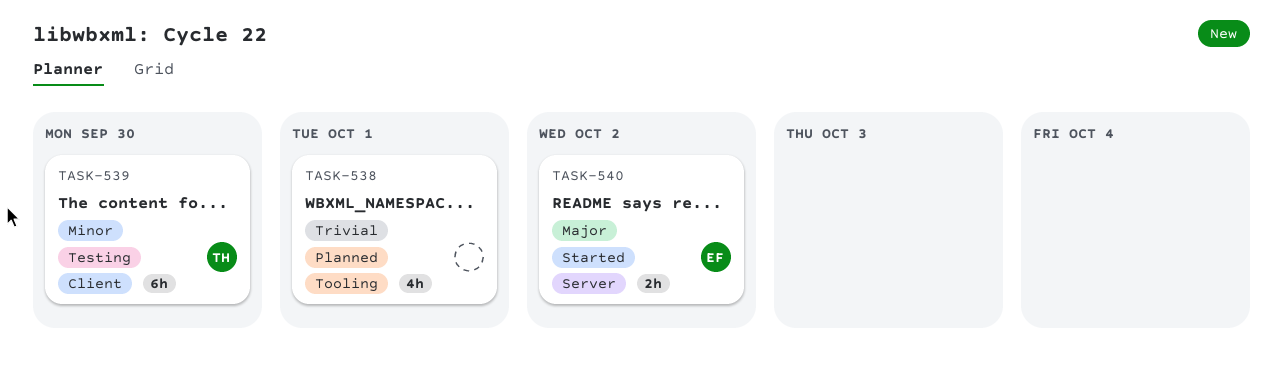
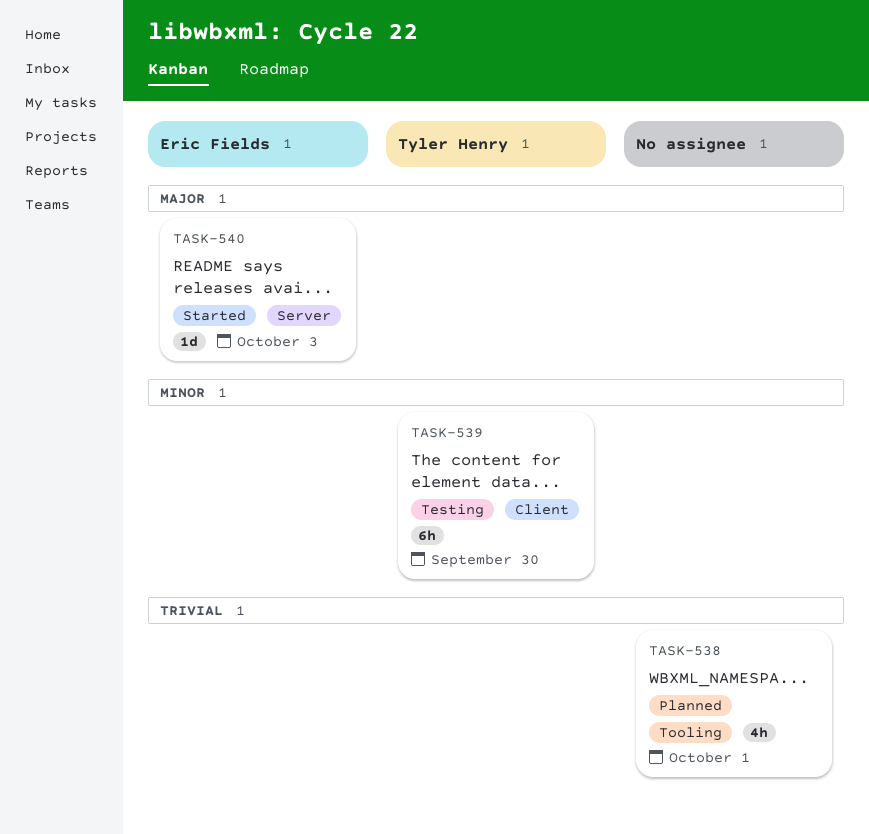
TASK-540, estimate: 2h -> 1d
TASK-540, due: Oct 2 -> Oct 3

